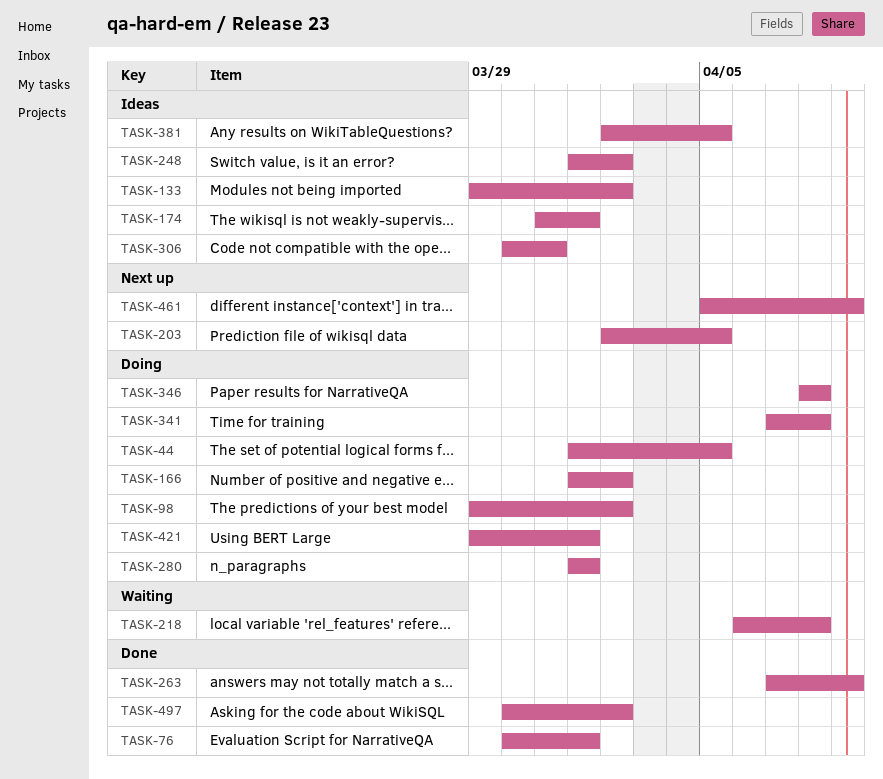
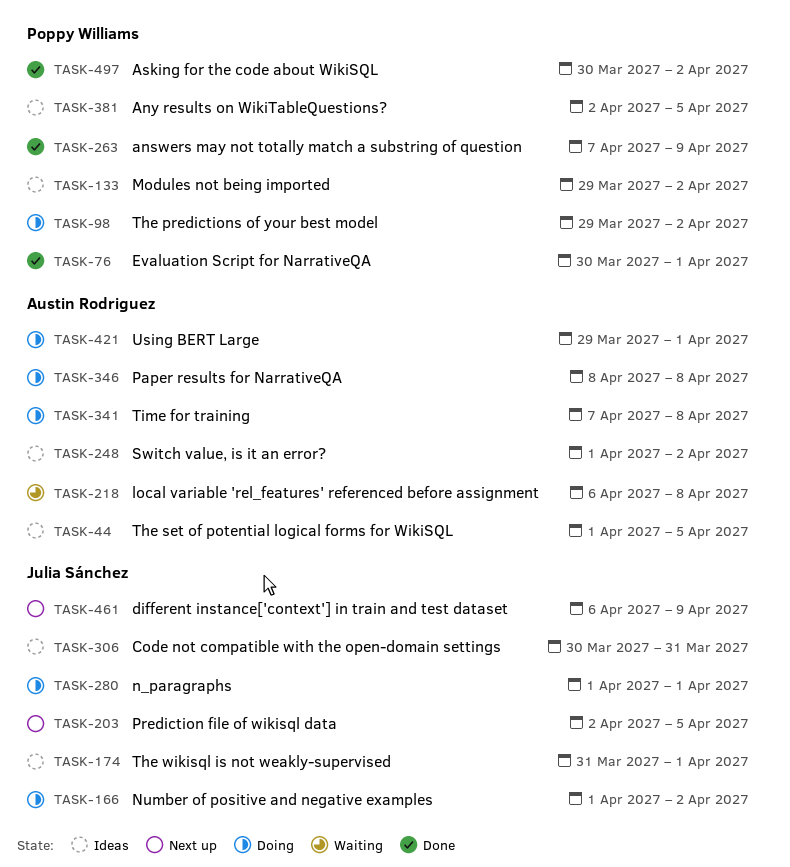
TASK-44, status: Doing -> Ideas
TASK-461, start: Apr 5 -> Apr 6

